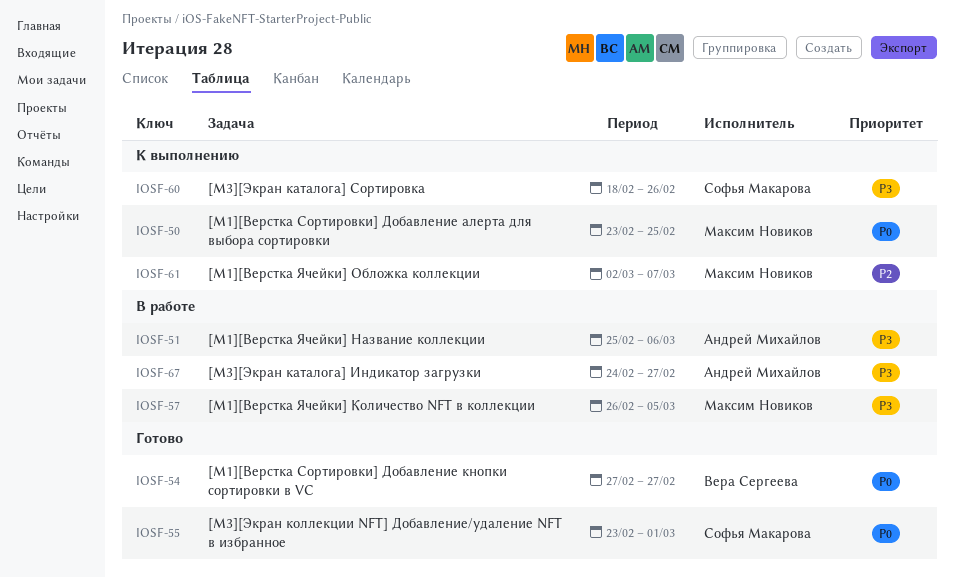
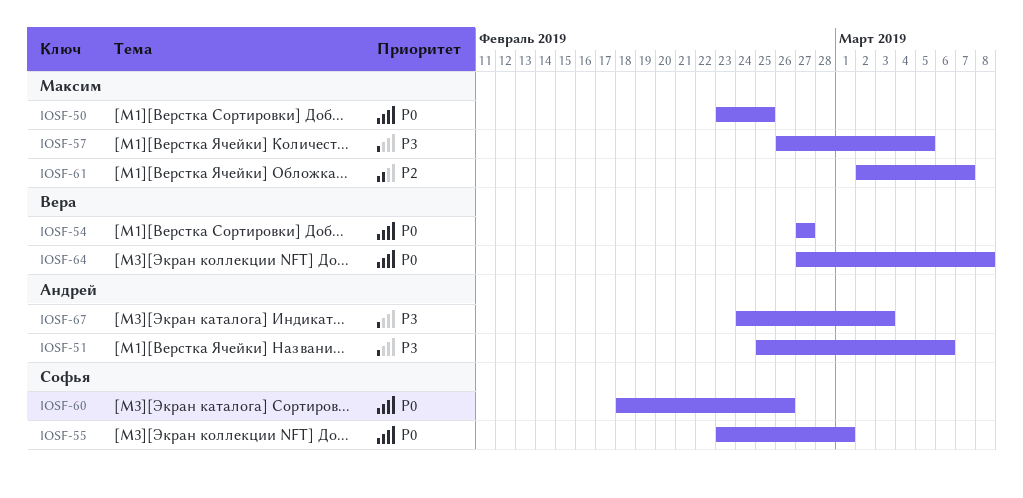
IOSF-60, priority: P3 -> P0
IOSF-64: none -> present
IOSF-67, due: Feb 27 -> Mar 3

